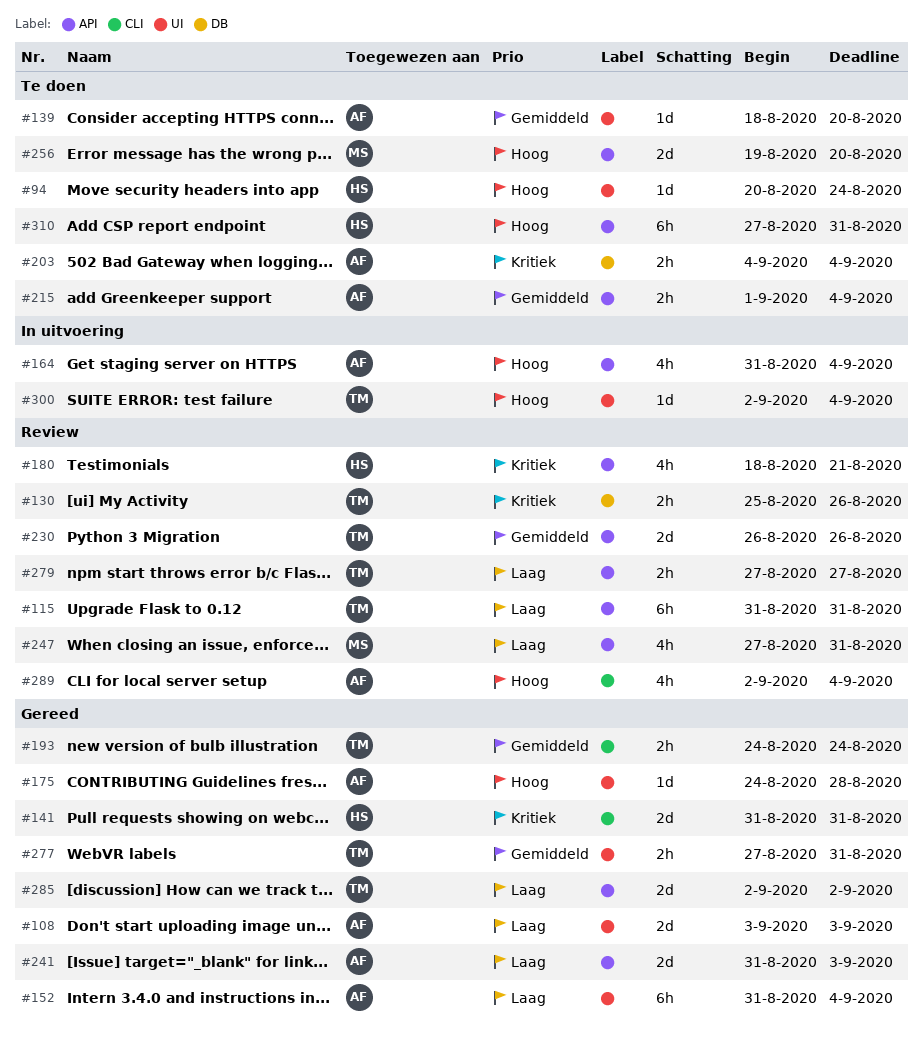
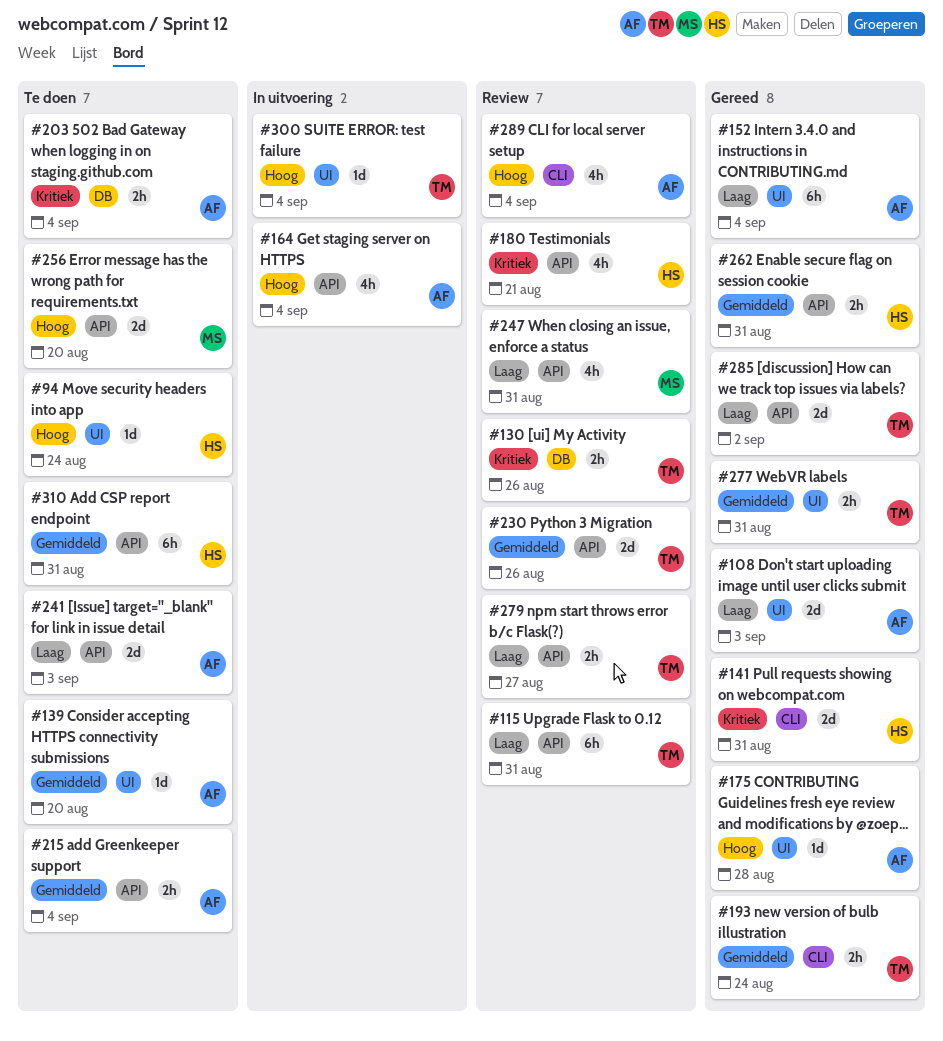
#241, status: Gereed -> Te doen
#262: none -> present
#310, priority: Hoog -> Gemiddeld

